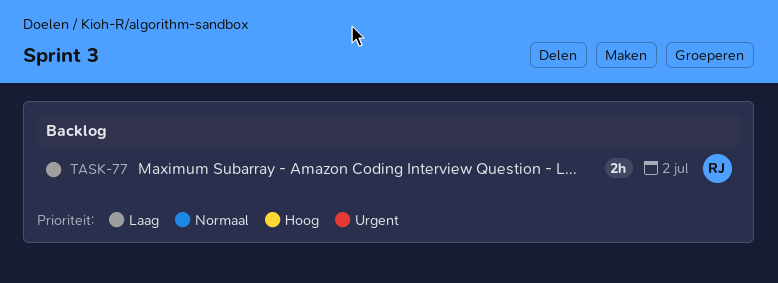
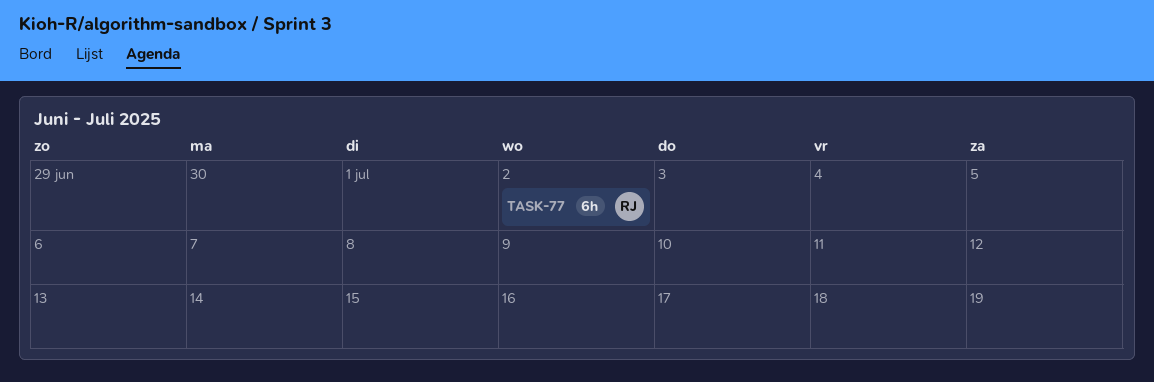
TASK-77, estimate: 2h -> 6h

